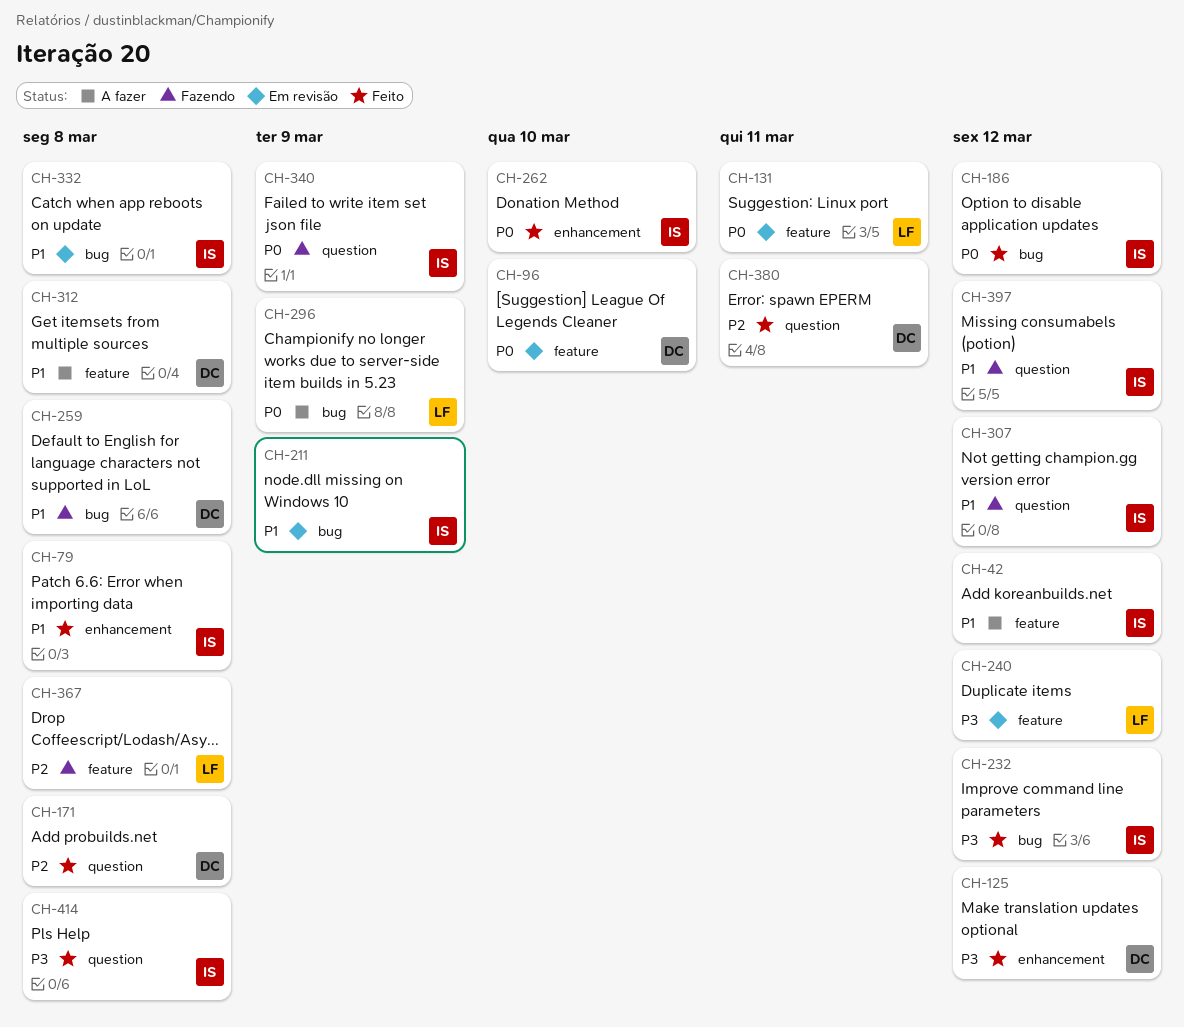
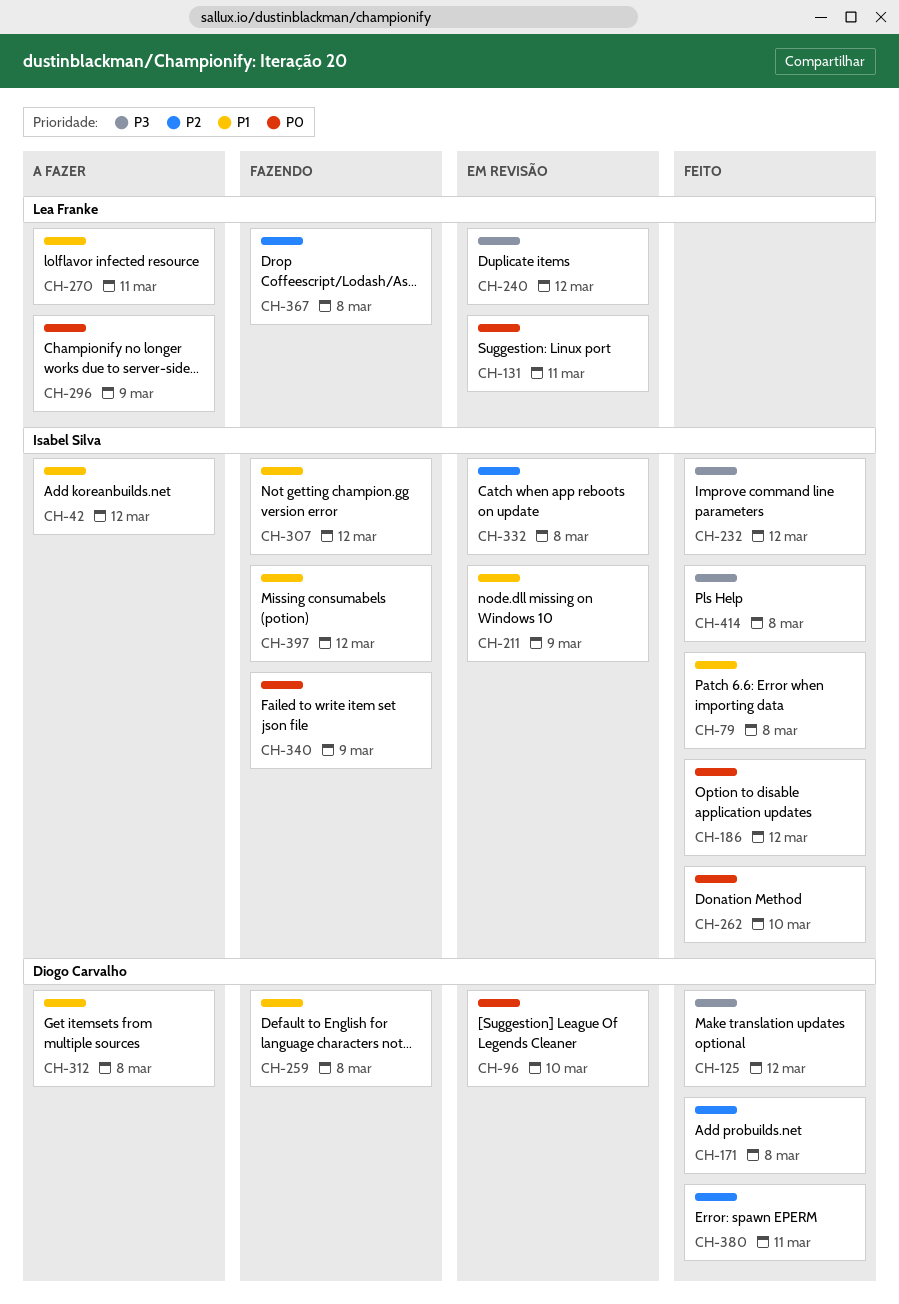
CH-270: none -> present
CH-332, priority: P1 -> P2

